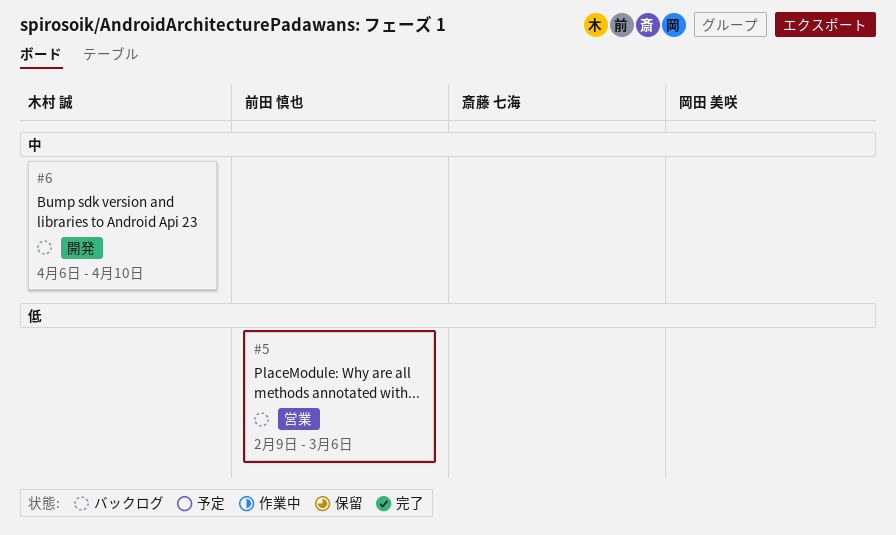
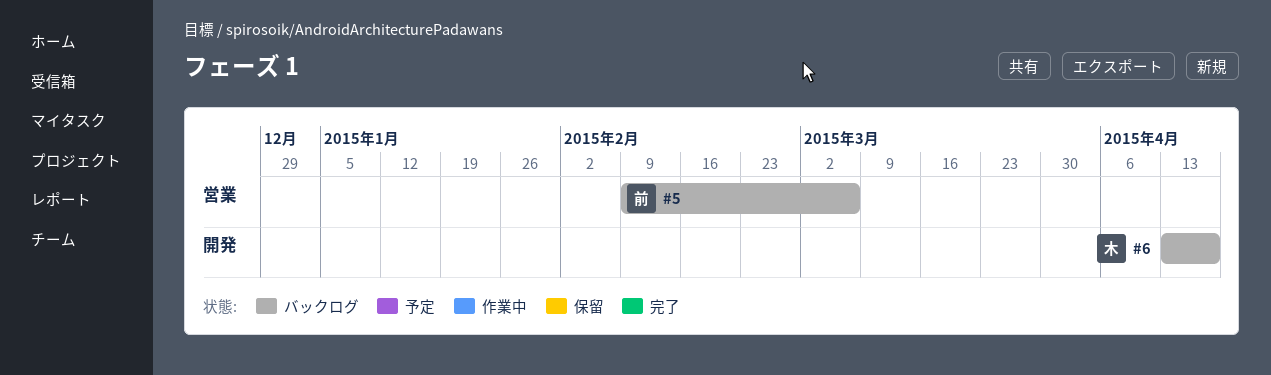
#6, start: Apr 6 -> Apr 13
#6, due: Apr 10 -> Apr 17

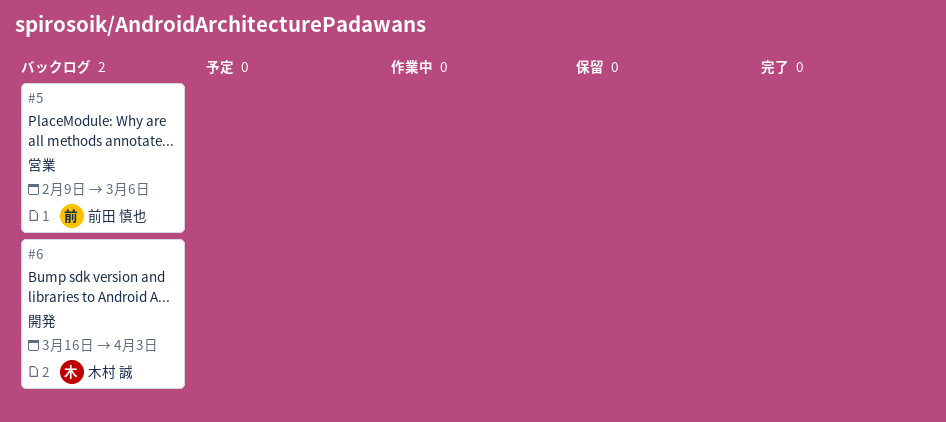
#6, start: Apr 13 -> Mar 16
#6, due: Apr 17 -> Apr 3

